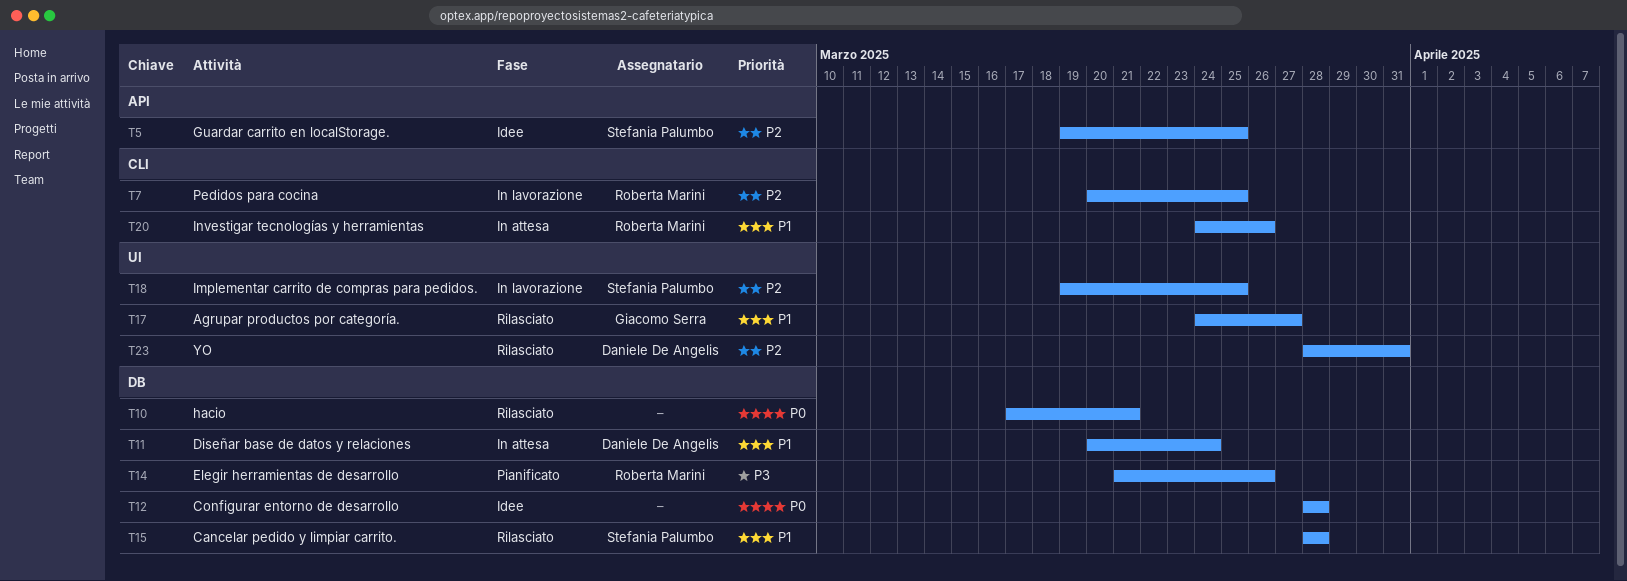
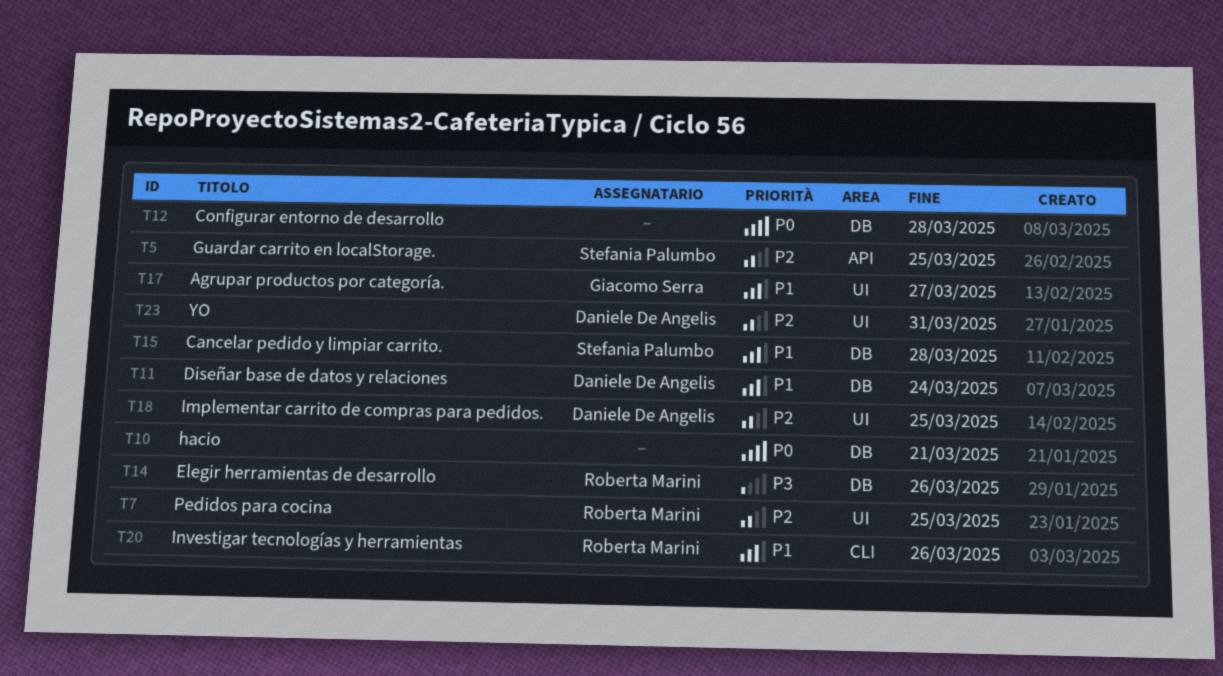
T7, label: CLI -> UI
T18, owner: Stefania Palumbo -> Daniele De Angelis

